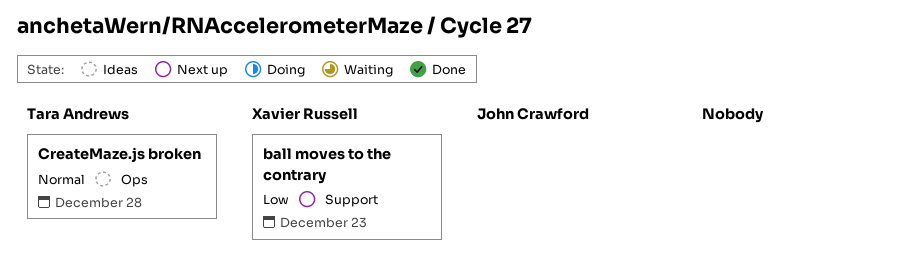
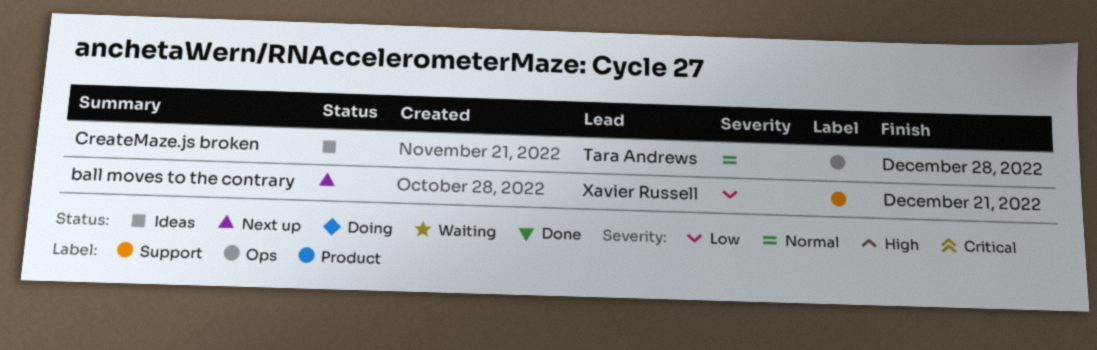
ball moves to the contrary, due: Dec 23 -> Dec 21

